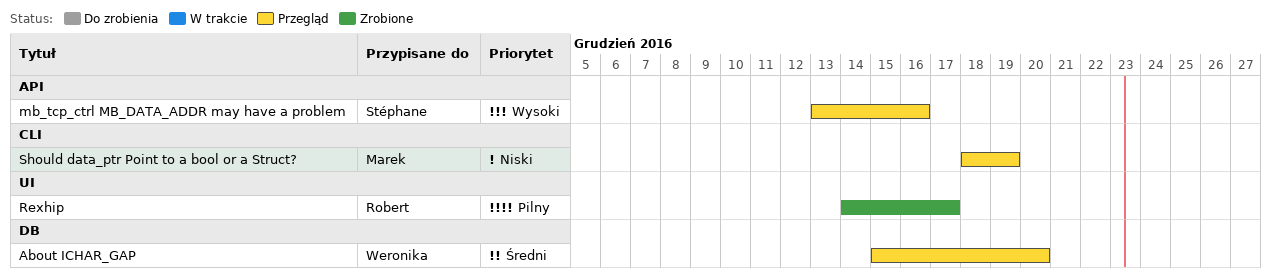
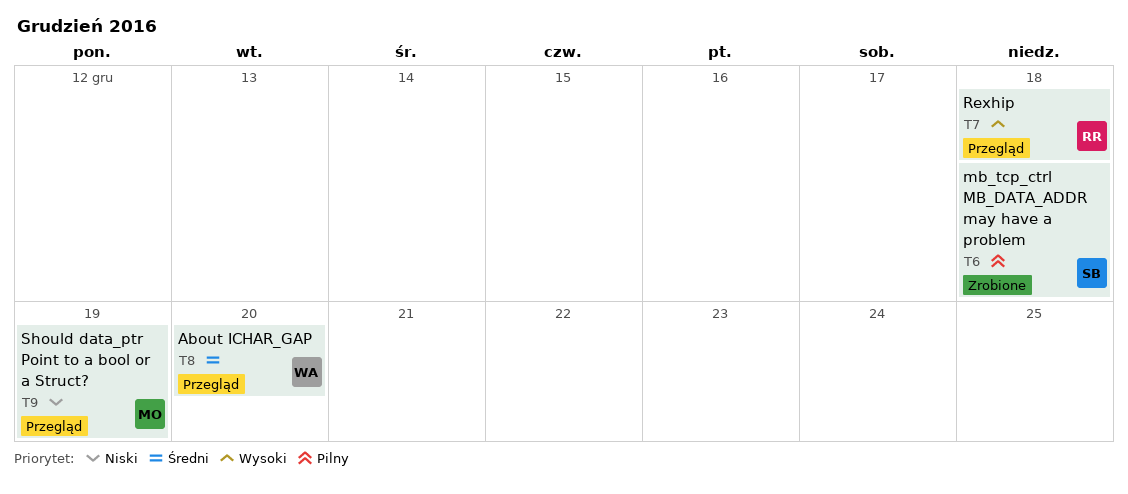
mb_tcp_ctrl MB_DATA_ADDR may have a problem, status: Przegląd -> Zrobione
mb_tcp_ctrl MB_DATA_ADDR may have a problem, priority: Wysoki -> Pilny
mb_tcp_ctrl MB_DATA_ADDR may have a problem, due: Dec 16 -> Dec 18
Rexhip, status: Zrobione -> Przegląd
Rexhip, priority: Pilny -> Wysoki
Rexhip, due: Dec 17 -> Dec 18

